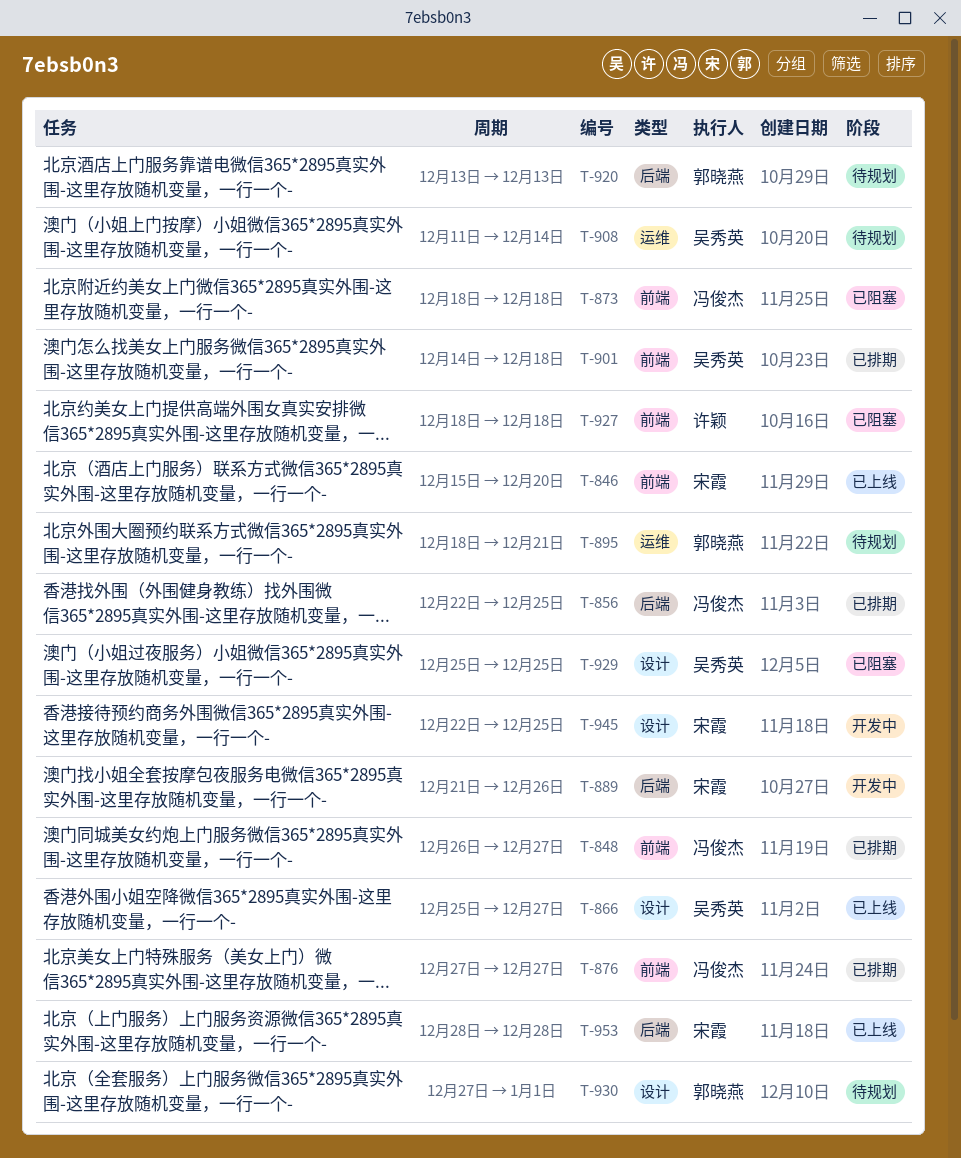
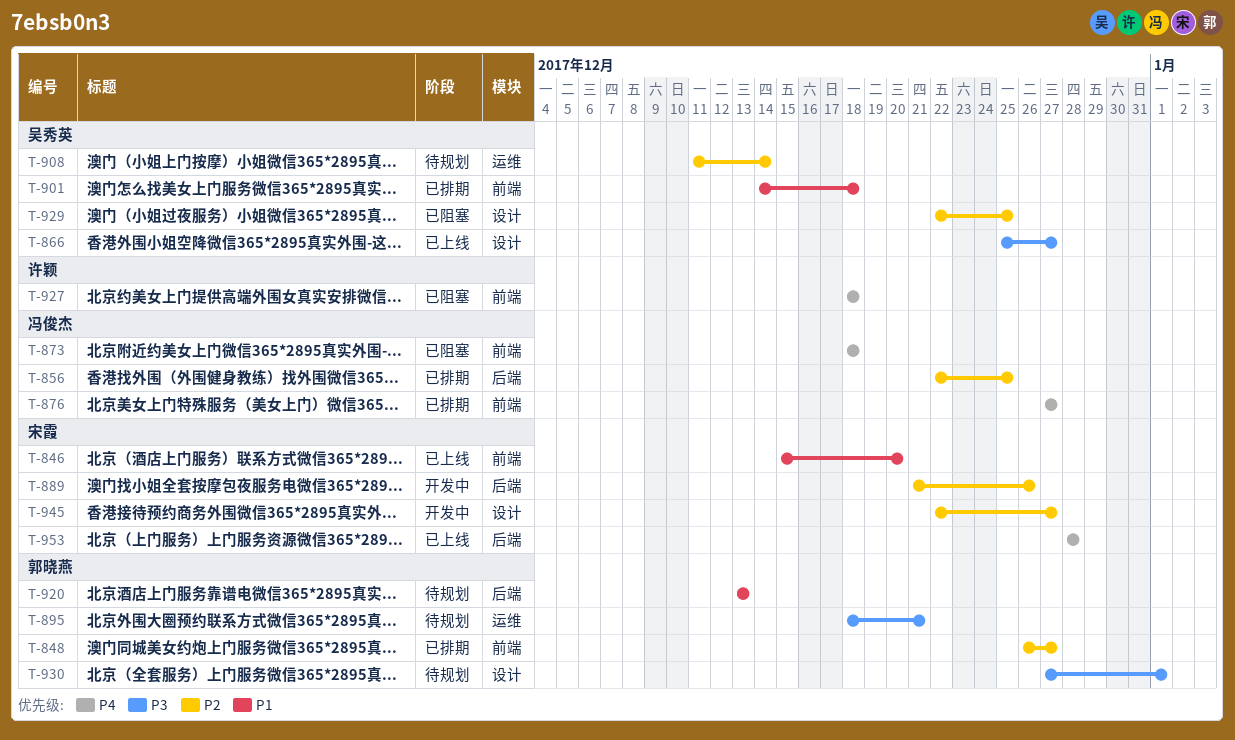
T-848, owner: 冯俊杰 -> 郭晓燕
T-929, start: Dec 25 -> Dec 22
T-945, due: Dec 25 -> Dec 27

